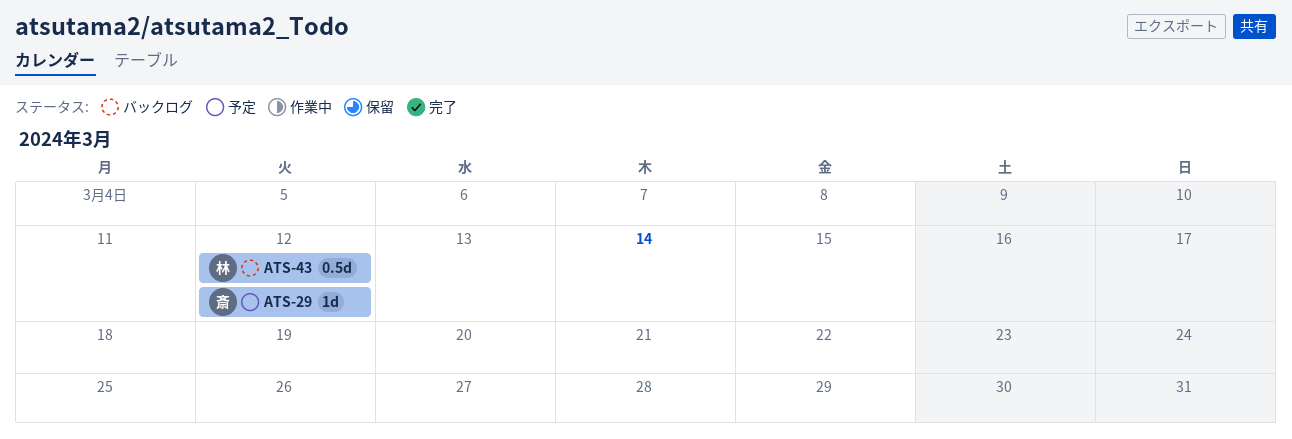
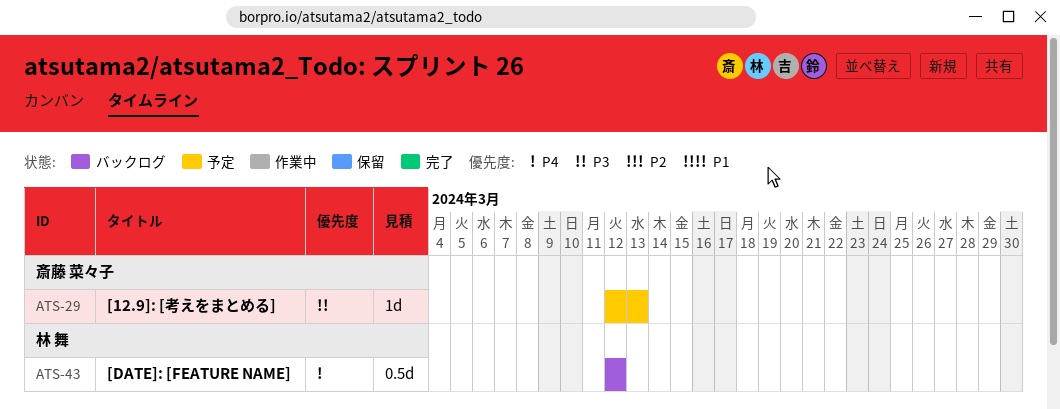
ATS-29, due: Mar 12 -> Mar 13

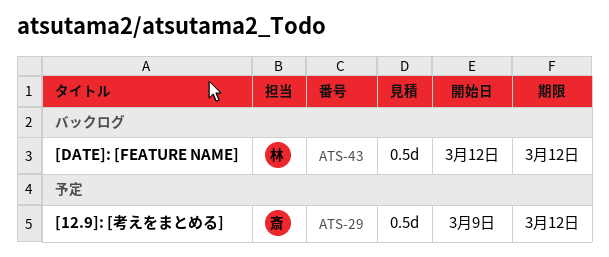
ATS-29, estimate: 1d -> 0.5d
ATS-29, start: Mar 12 -> Mar 9
ATS-29, due: Mar 13 -> Mar 12

